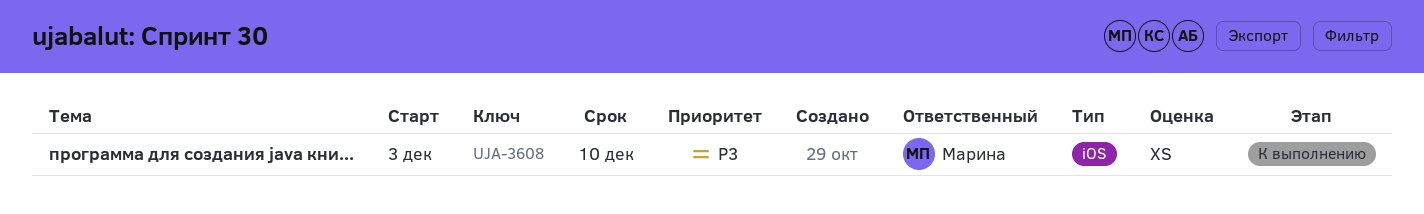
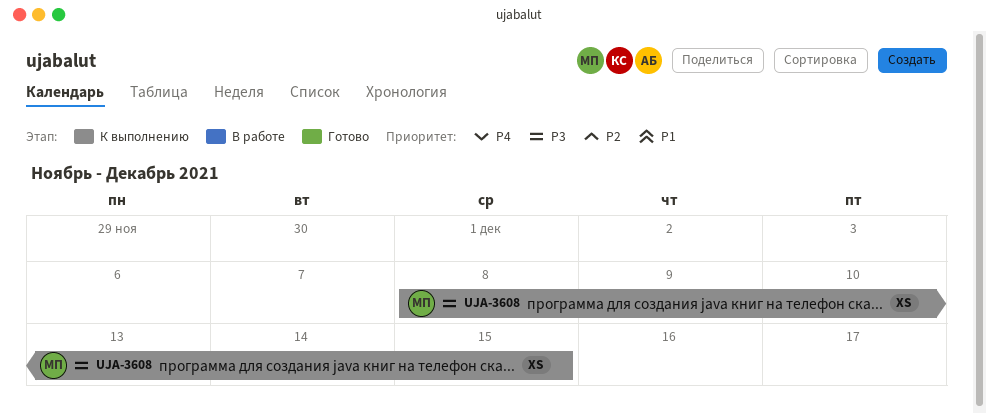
UJA-3608, start: Dec 3 -> Dec 8
UJA-3608, due: Dec 10 -> Dec 15

